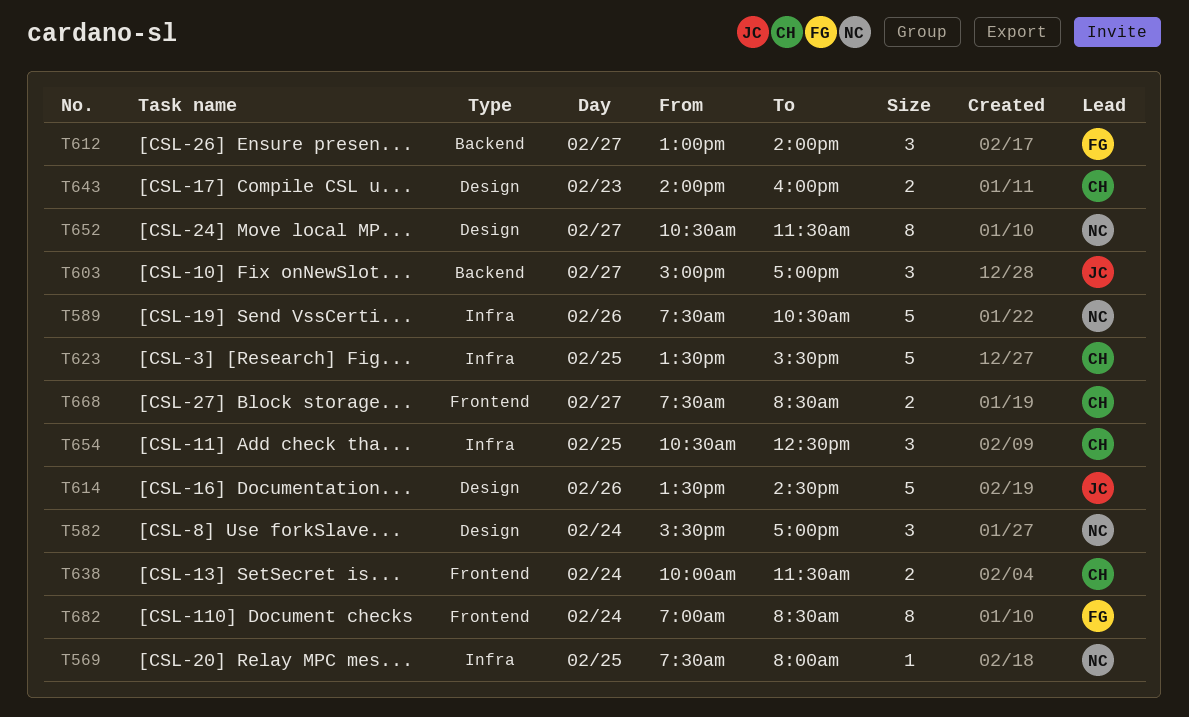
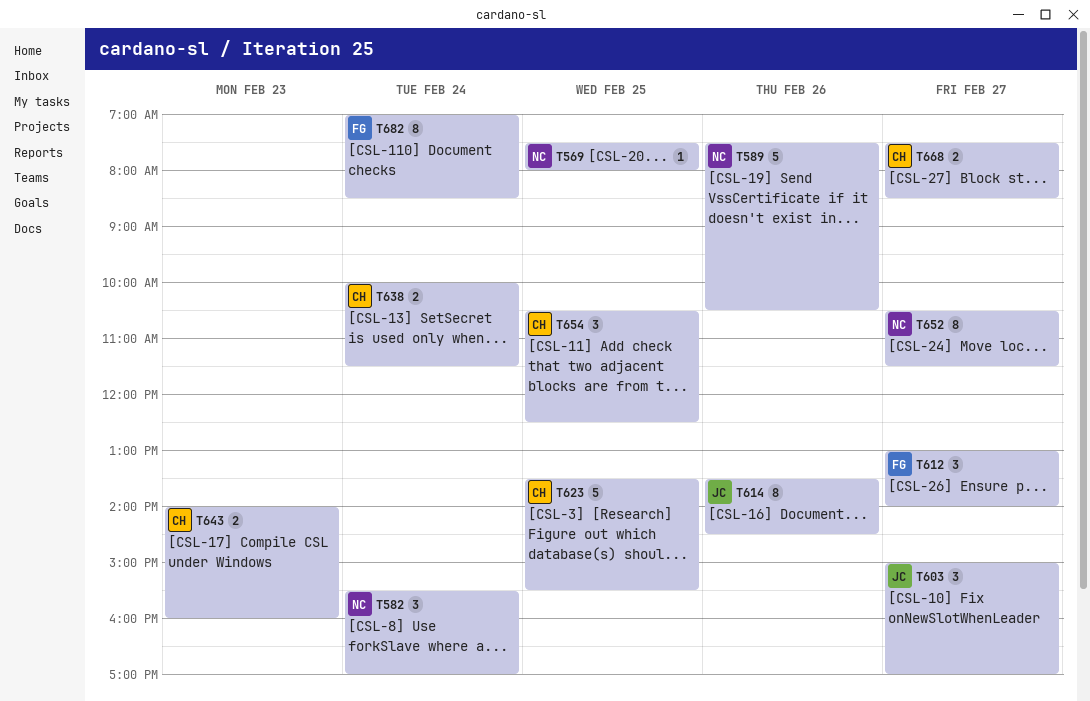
T614, estimate: 5 -> 8

